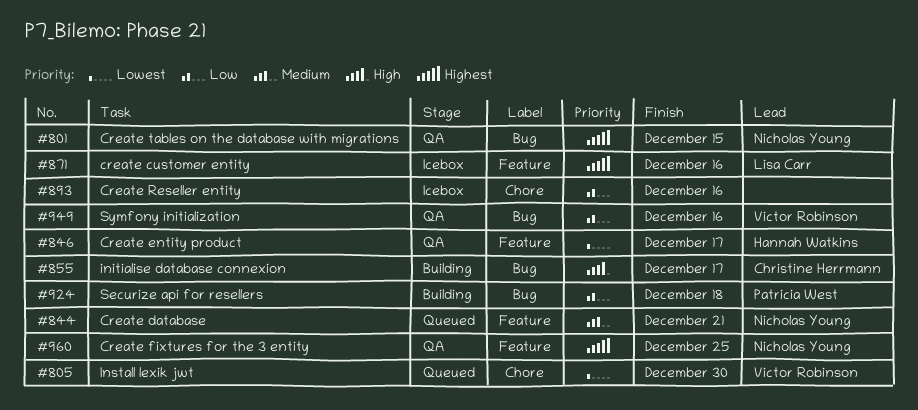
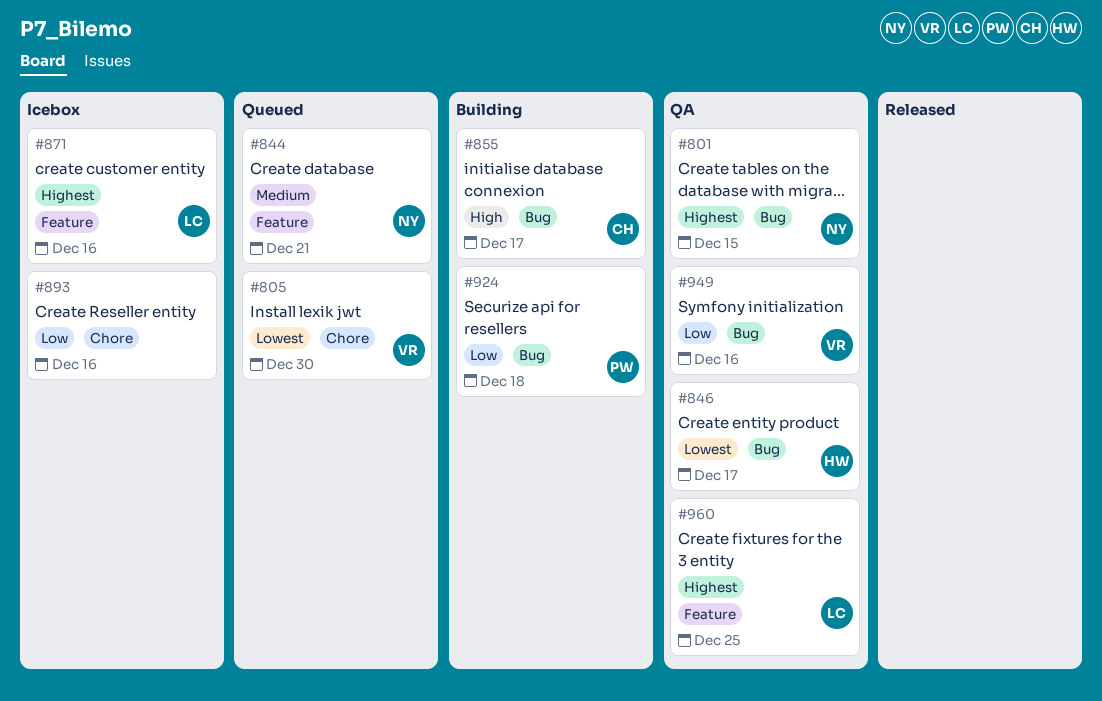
#846, label: Feature -> Bug
#960, owner: Nicholas Young -> Lisa Carr

